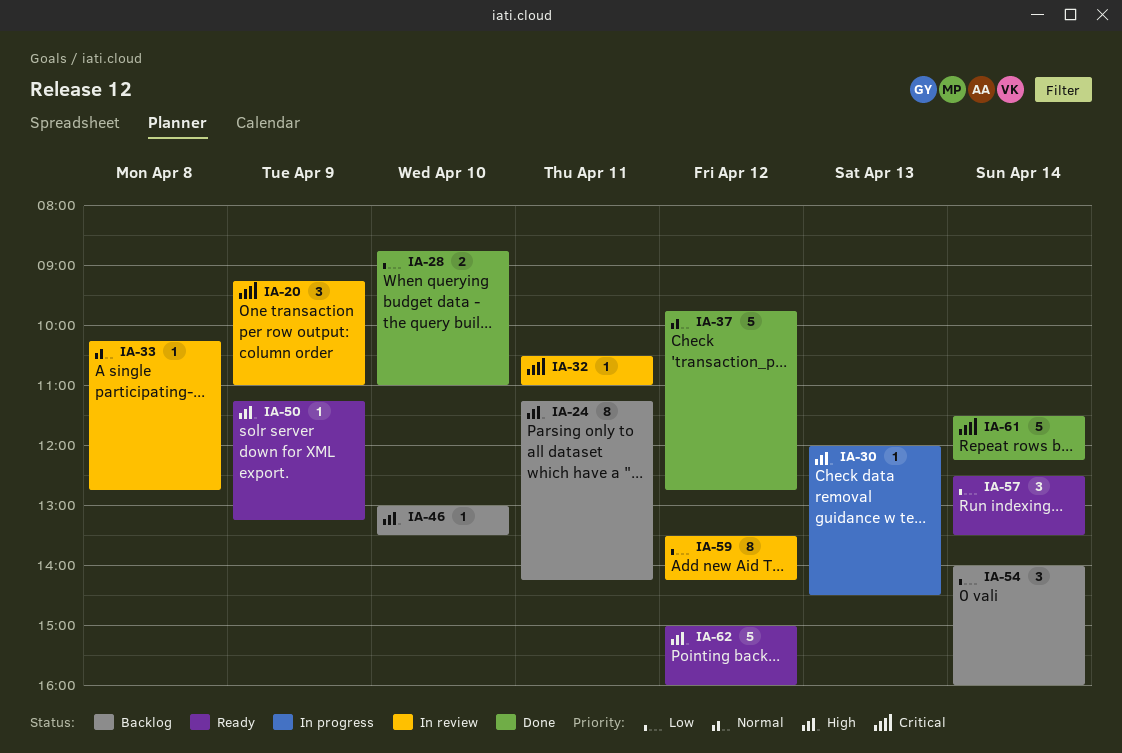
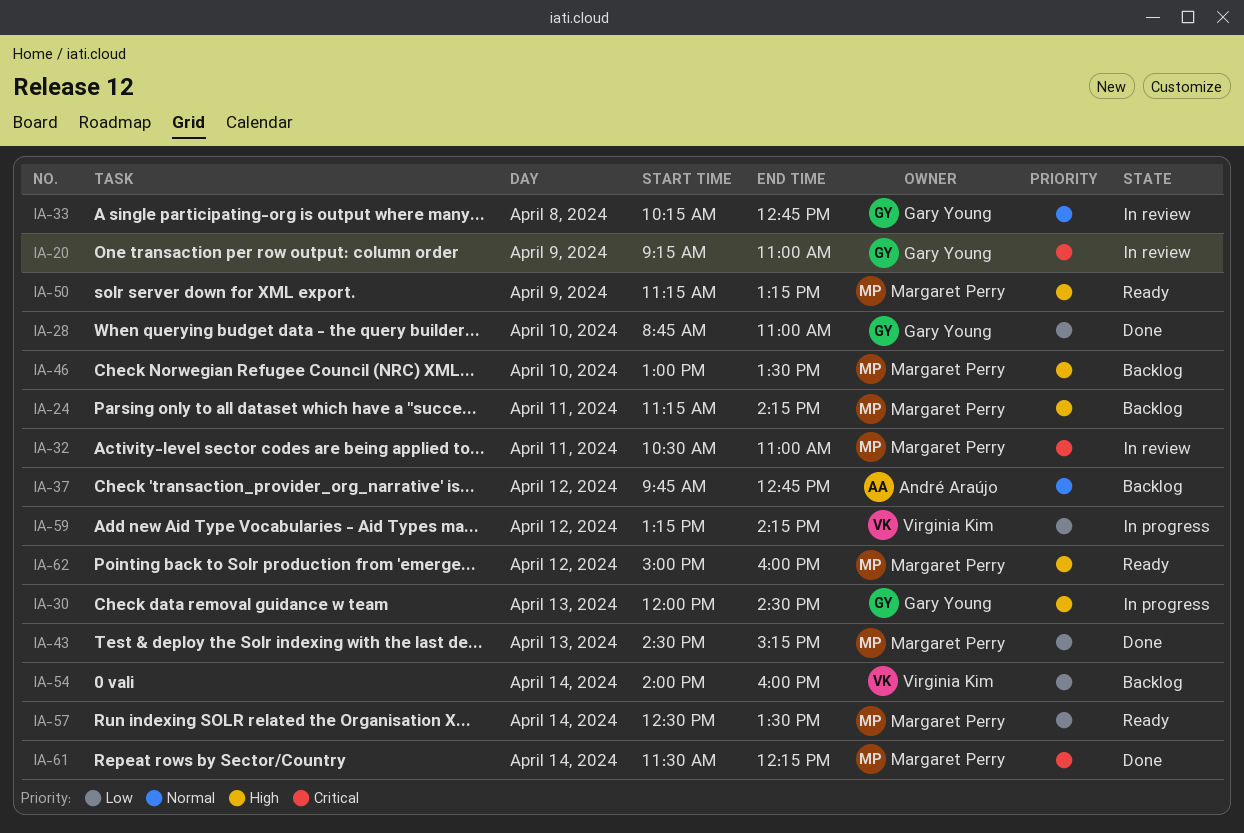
IA-37, status: Done -> Backlog
IA-43: none -> present
IA-59, status: In review -> In progress
IA-59, begins: 13:30 -> 13:15

